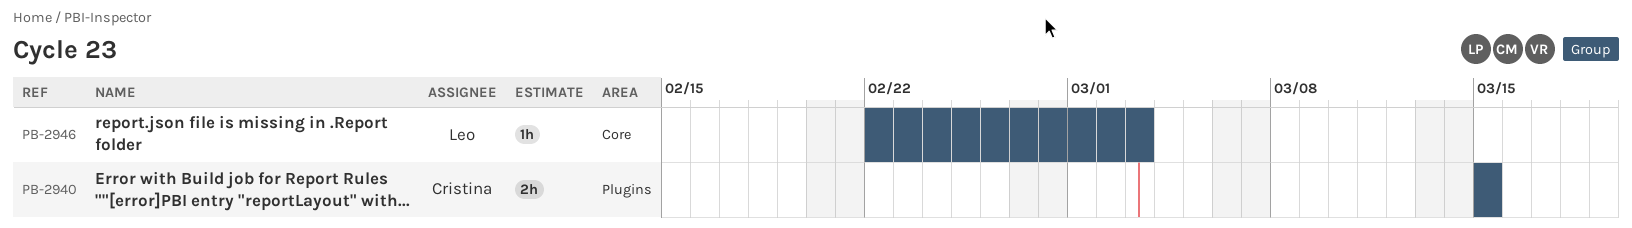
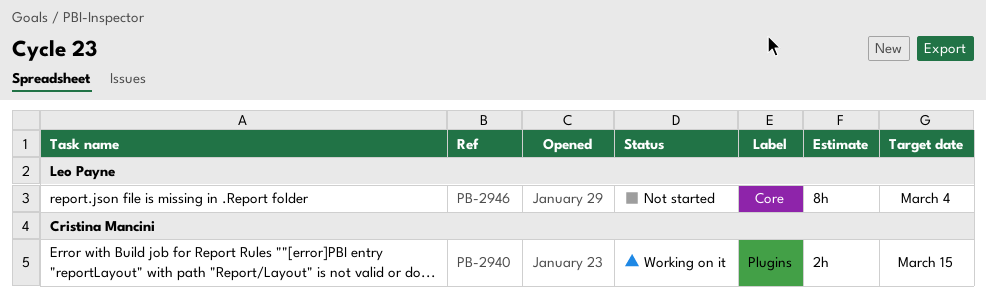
PB-2946, estimate: 1h -> 8h
PB-2946, due: Mar 3 -> Mar 4

